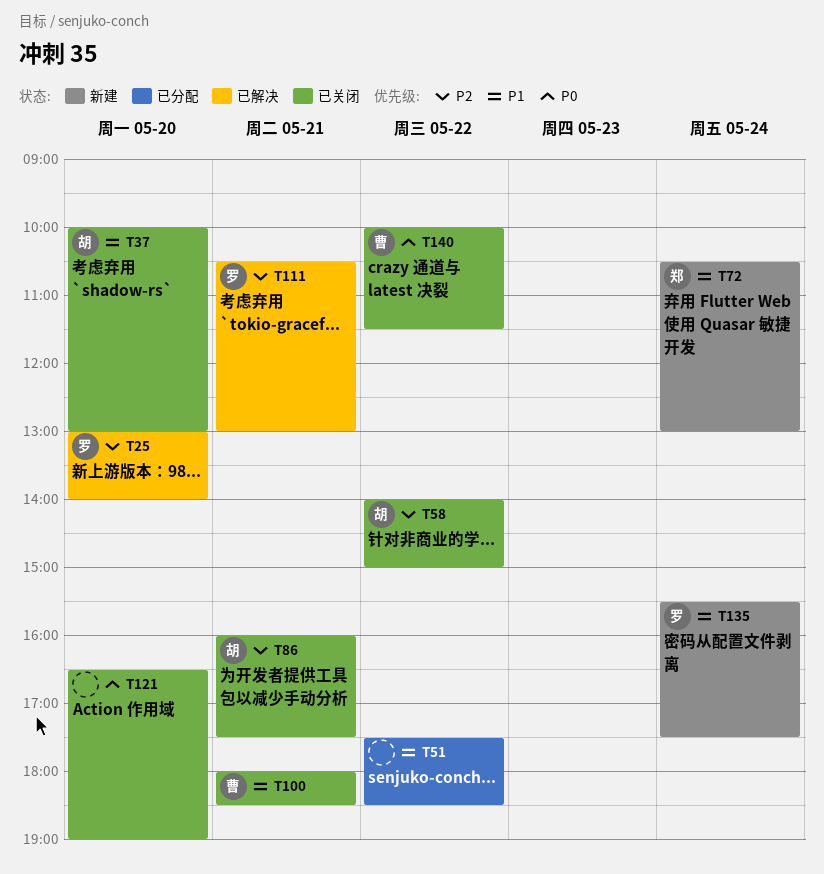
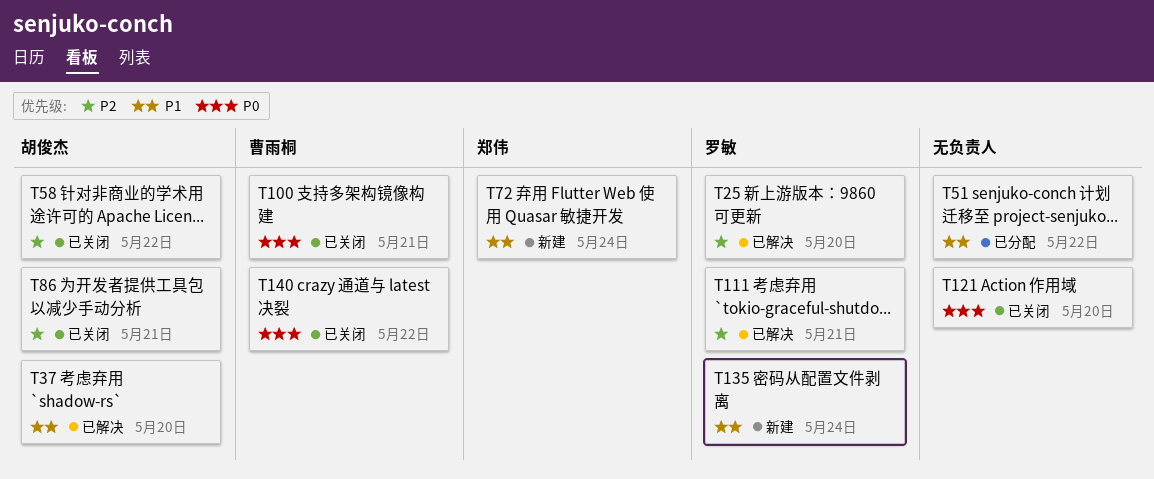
T37, status: 已关闭 -> 已解决
T100, priority: P1 -> P0

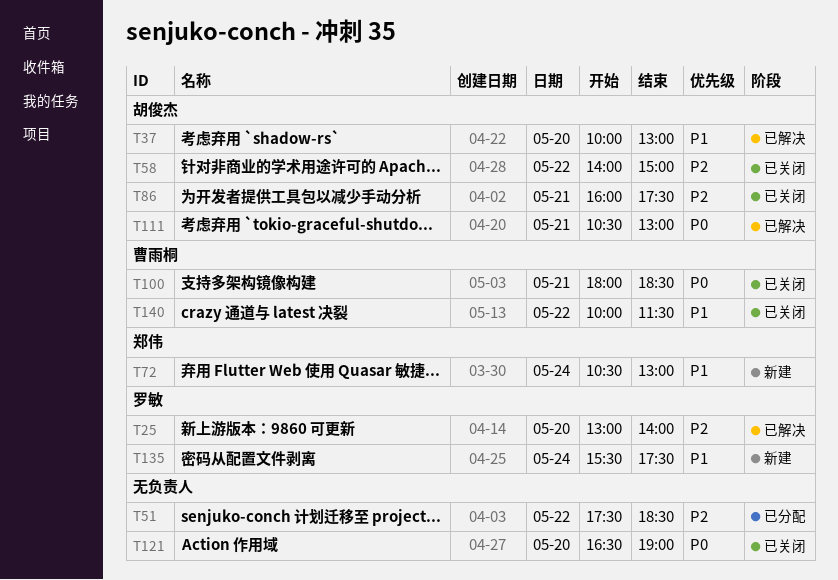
T51, priority: P1 -> P2
T111, owner: 罗敏 -> 胡俊杰
T111, priority: P2 -> P0
T140, priority: P0 -> P1

